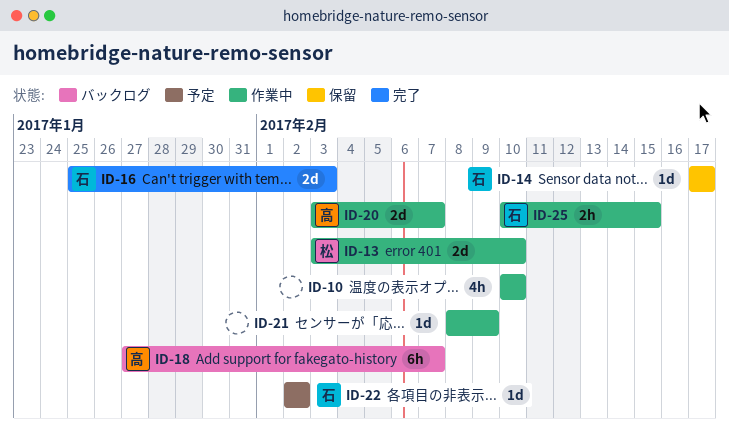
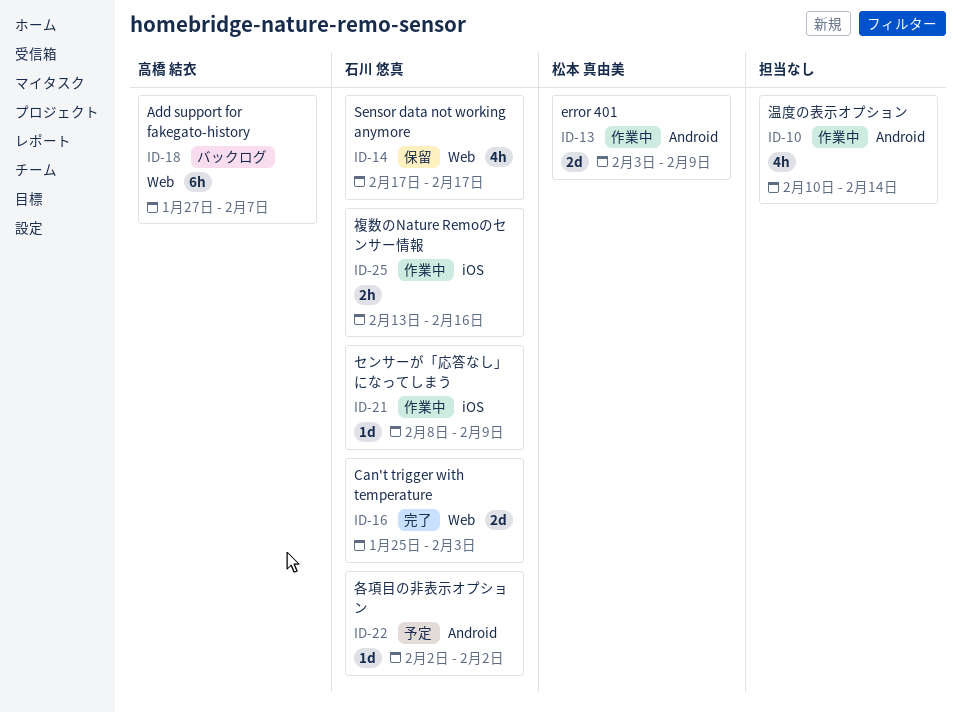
ID-10, due: Feb 10 -> Feb 14
ID-13, due: Feb 10 -> Feb 9
ID-14, estimate: 1d -> 4h
ID-20: present -> none
ID-21, owner: none -> 石川 悠真
ID-25, start: Feb 10 -> Feb 13
ID-25, due: Feb 15 -> Feb 16

